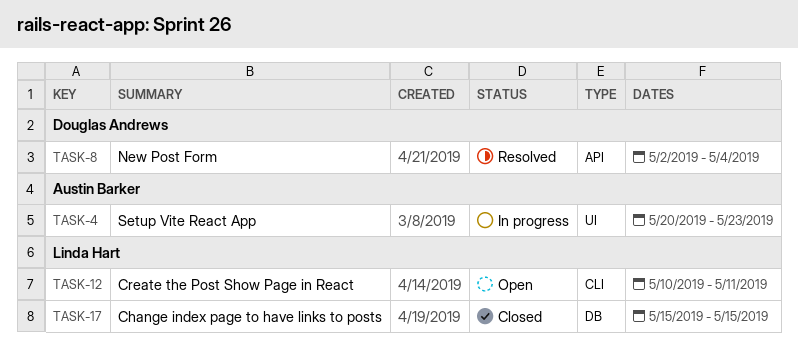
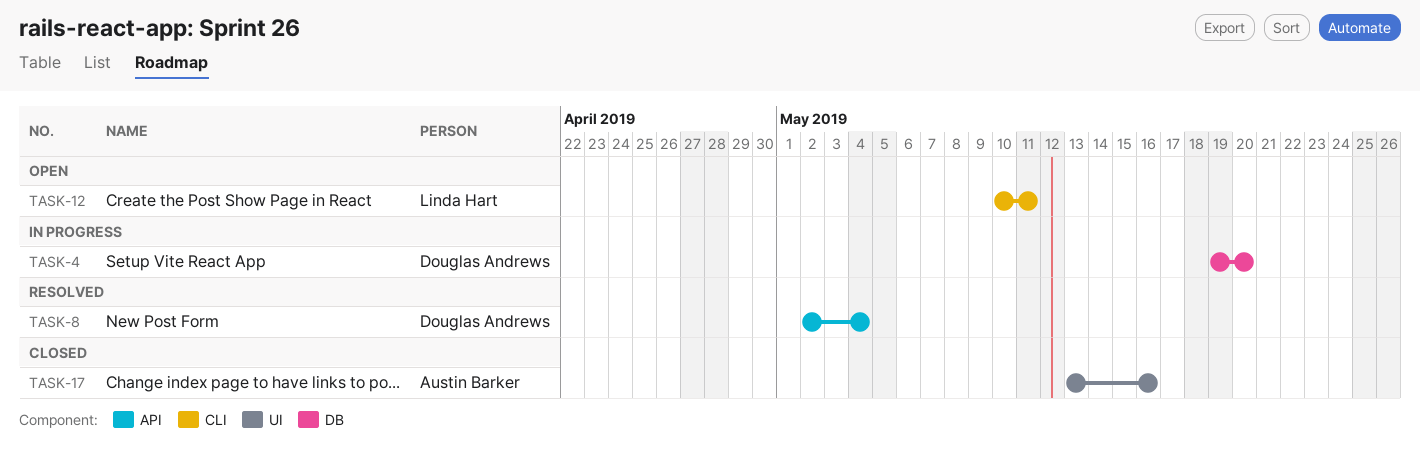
TASK-4, owner: Austin Barker -> Douglas Andrews
TASK-4, label: UI -> DB
TASK-4, start: May 20 -> May 19
TASK-4, due: May 23 -> May 20
TASK-17, owner: Linda Hart -> Austin Barker
TASK-17, label: DB -> UI
TASK-17, start: May 15 -> May 13
TASK-17, due: May 15 -> May 16

